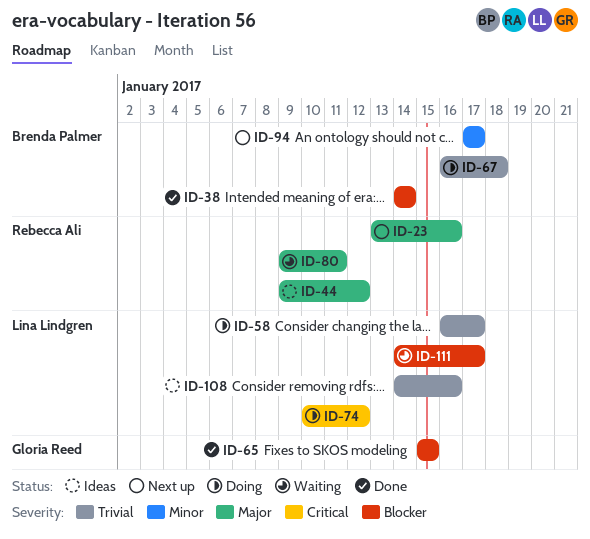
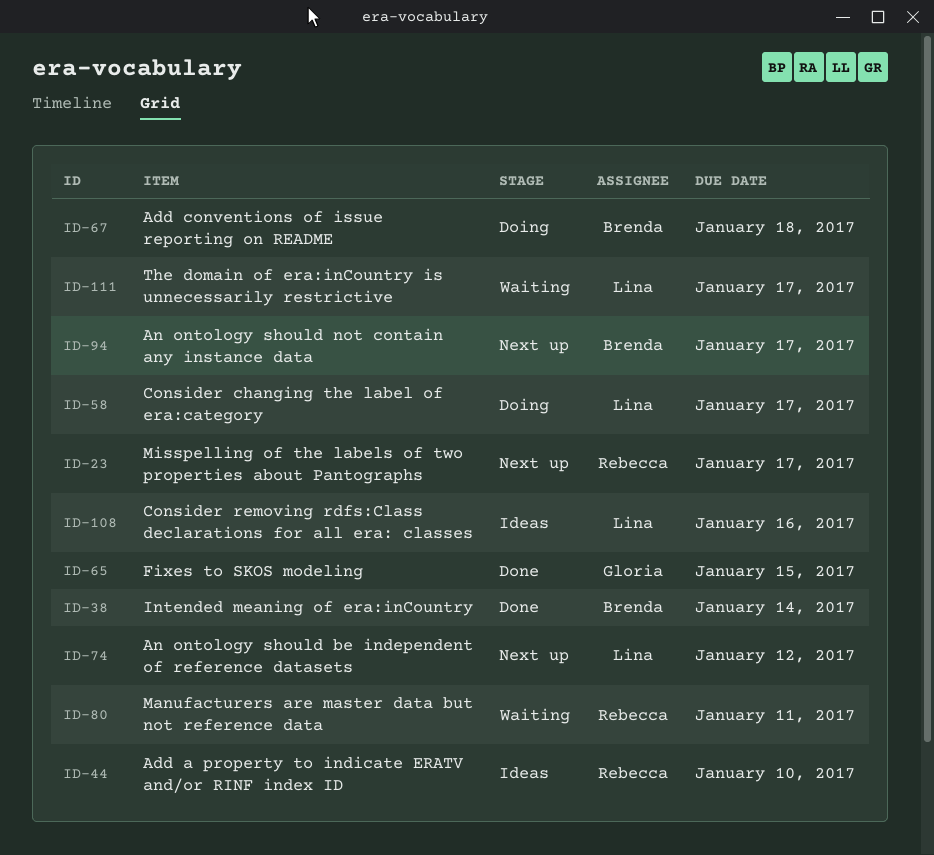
ID-23, due: Jan 16 -> Jan 17
ID-44, due: Jan 12 -> Jan 10
ID-74, status: Doing -> Next up

